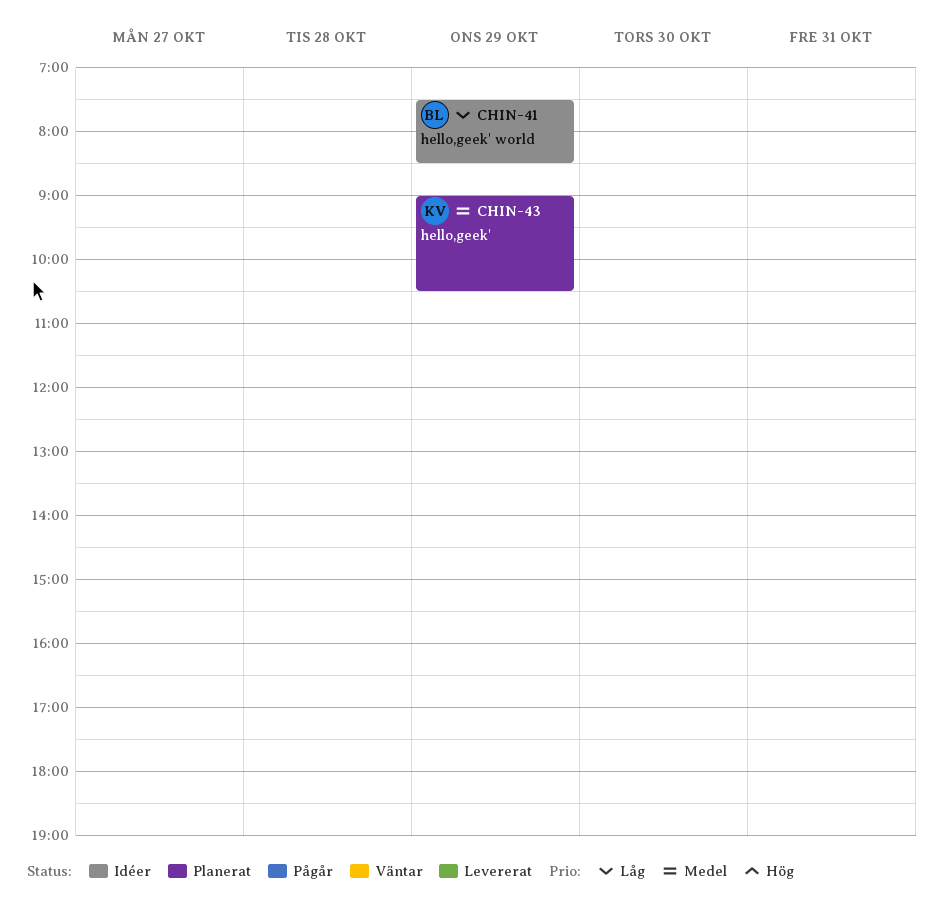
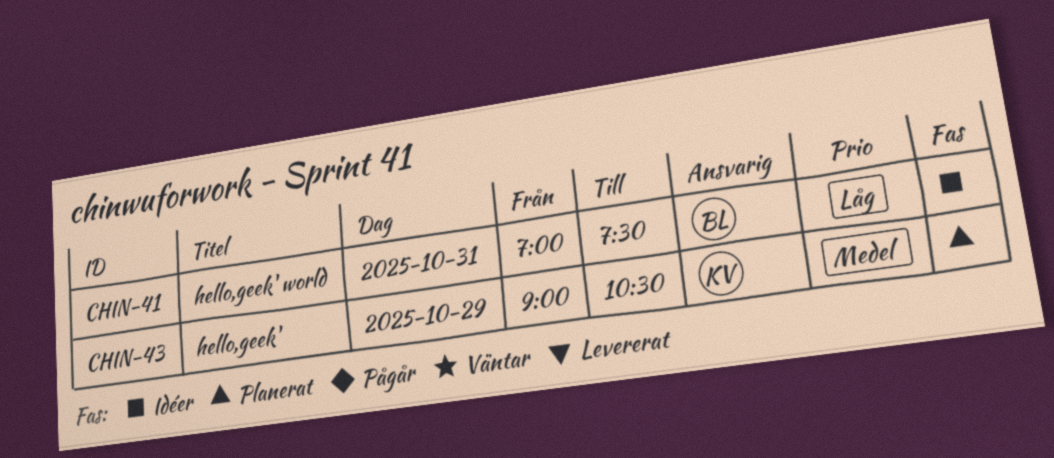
CHIN-41, day: Oct 29 -> Oct 31
CHIN-41, begins: 07:30 -> 07:00
CHIN-41, ends: 08:30 -> 07:30

